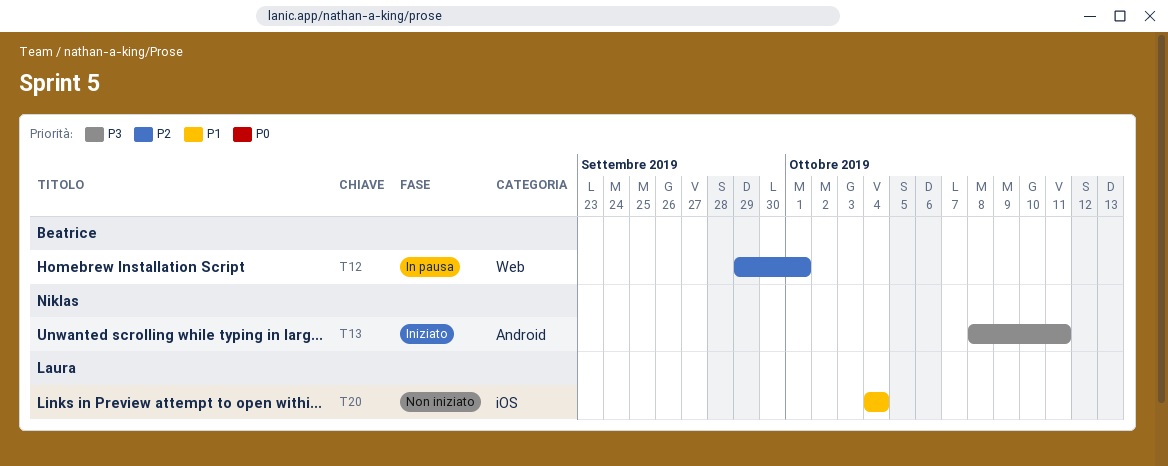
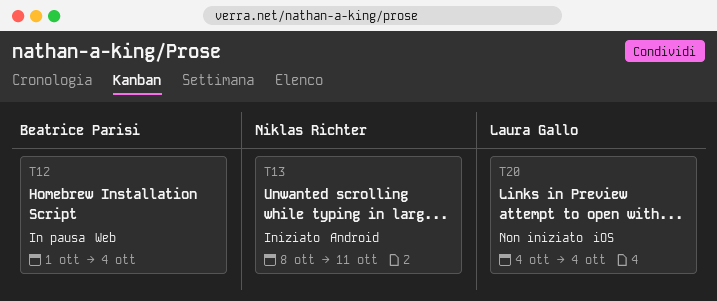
T12, start: Sep 29 -> Oct 1
T12, due: Oct 1 -> Oct 4

